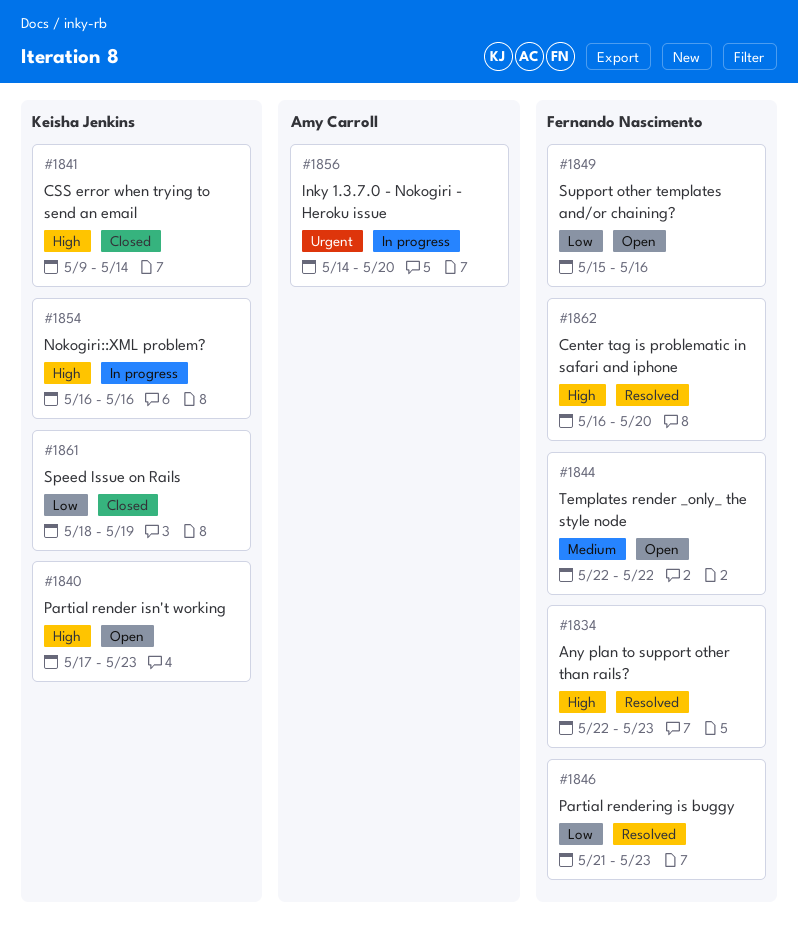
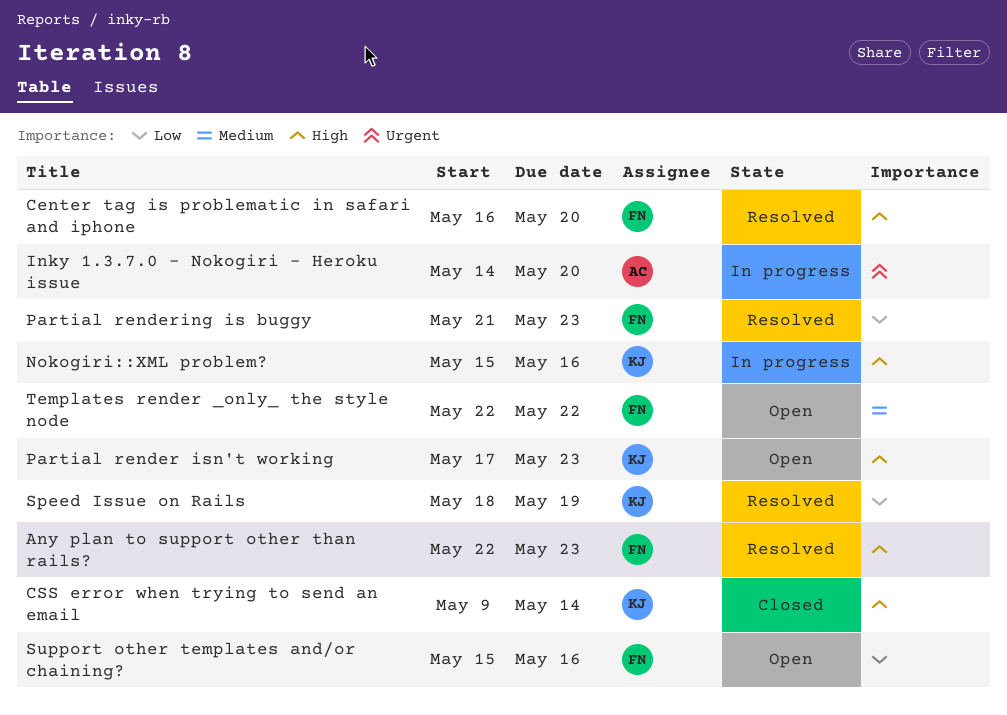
Nokogiri::XML problem?, start: May 16 -> May 15
Speed Issue on Rails, status: Closed -> Resolved

